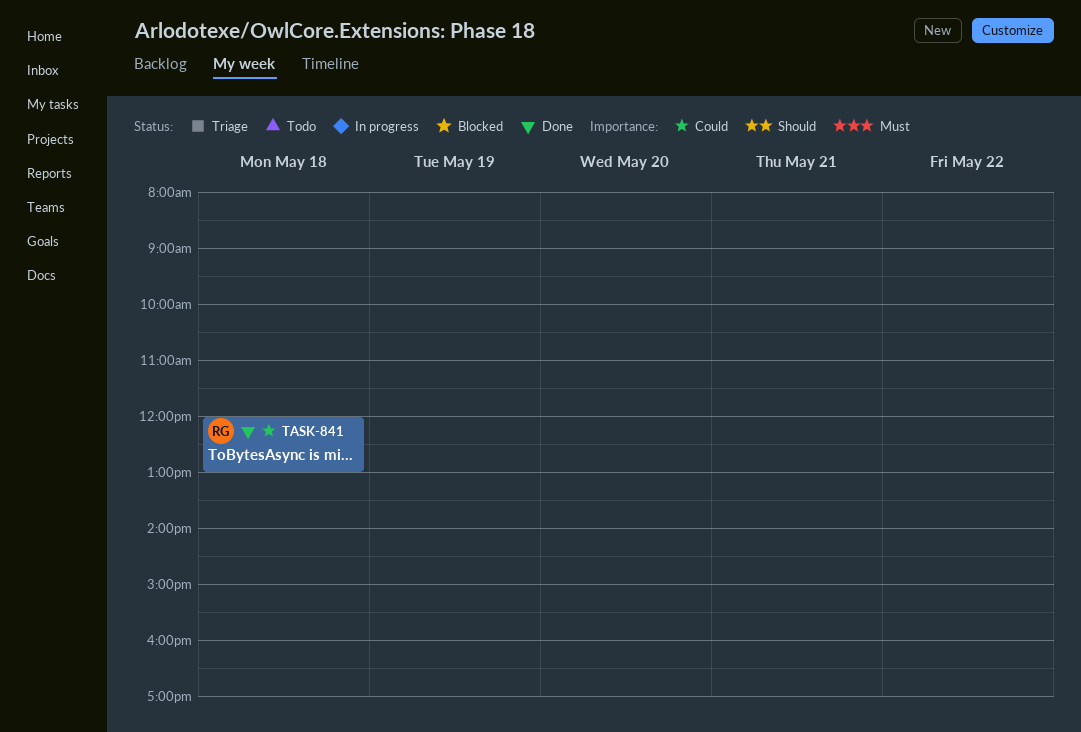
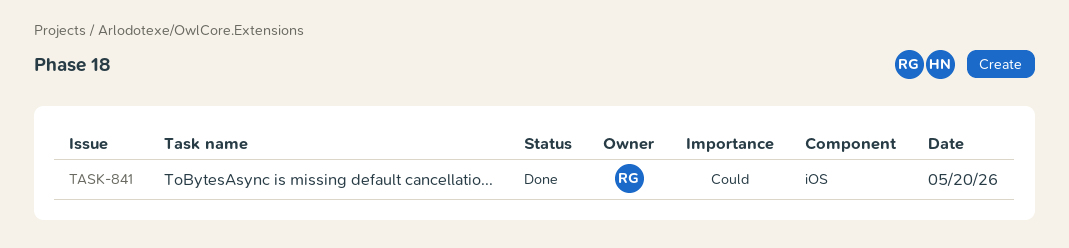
TASK-841, day: May 18 -> May 20

